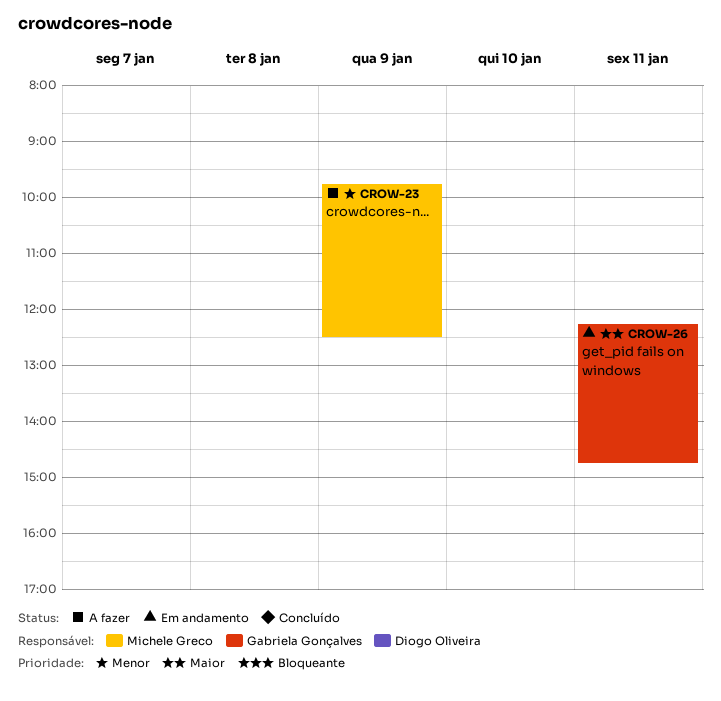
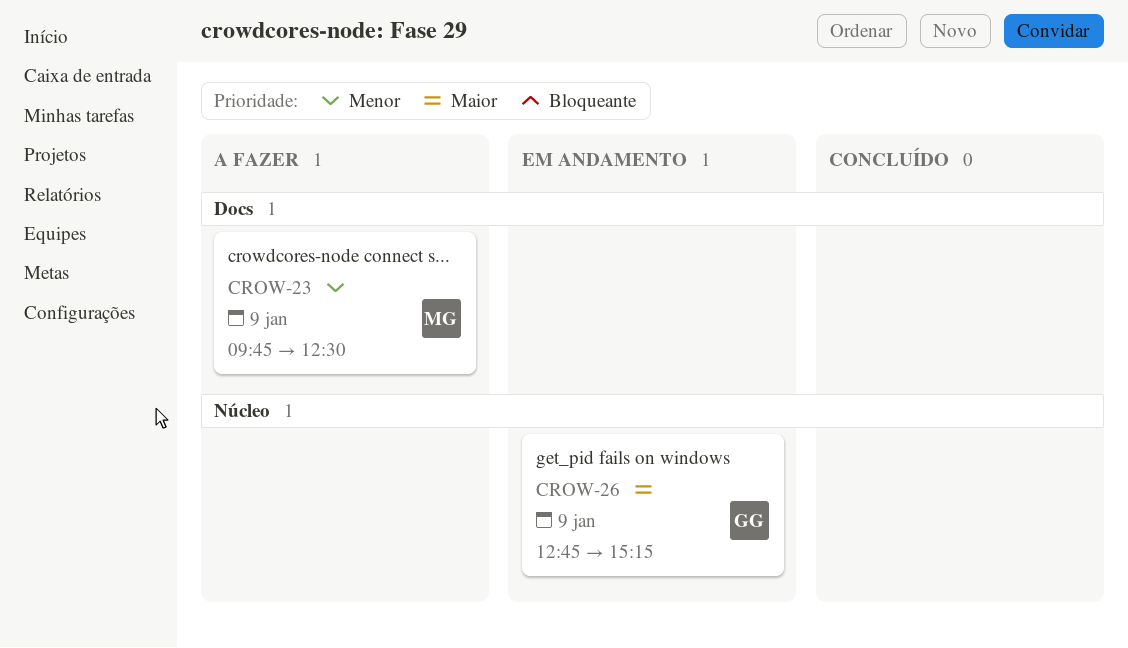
CROW-26, day: Jan 11 -> Jan 9
CROW-26, begins: 12:15 -> 12:45
CROW-26, ends: 14:45 -> 15:15

